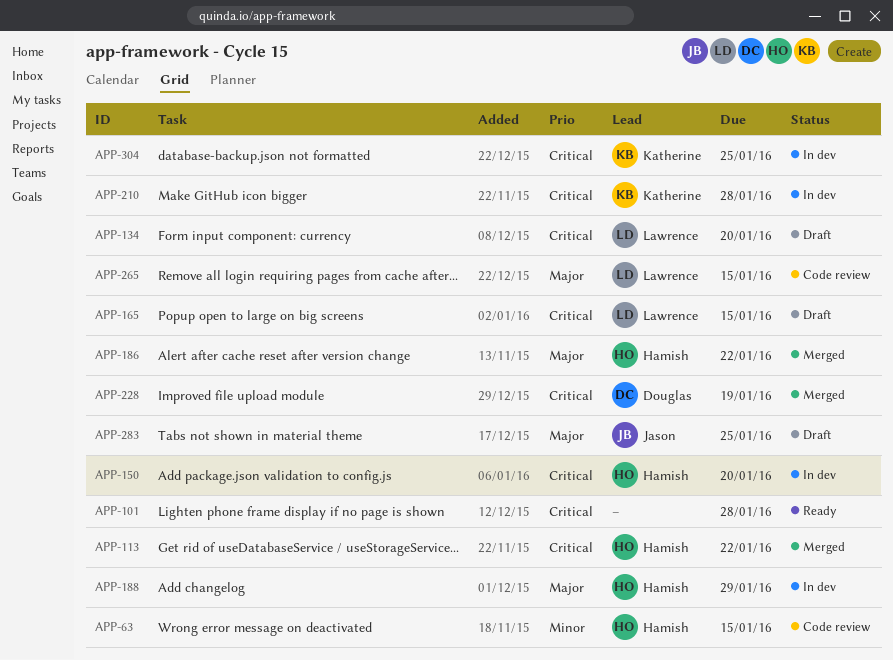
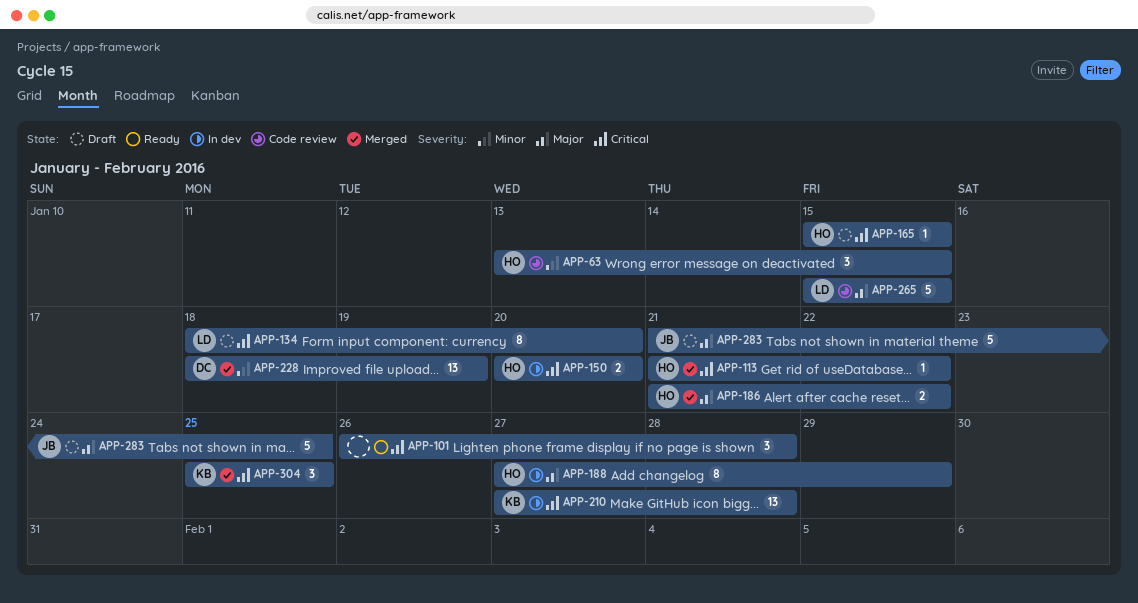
APP-165, owner: Lawrence -> Hamish
APP-228, priority: Critical -> Minor
APP-304, status: In dev -> Merged

